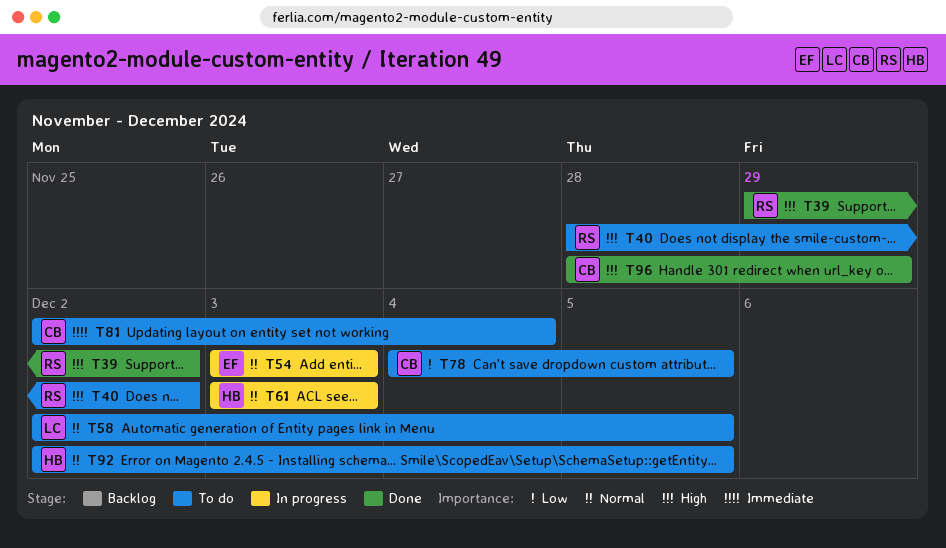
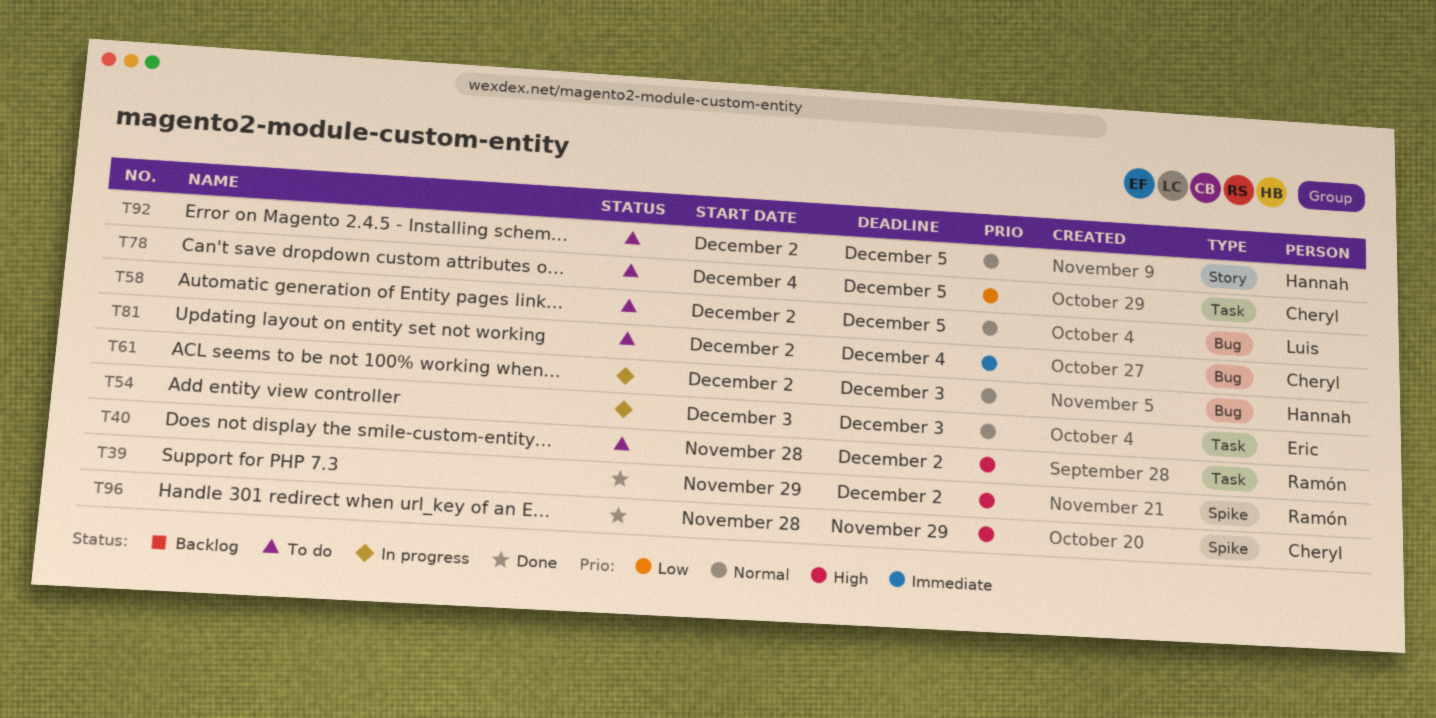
T61, start: Dec 3 -> Dec 2

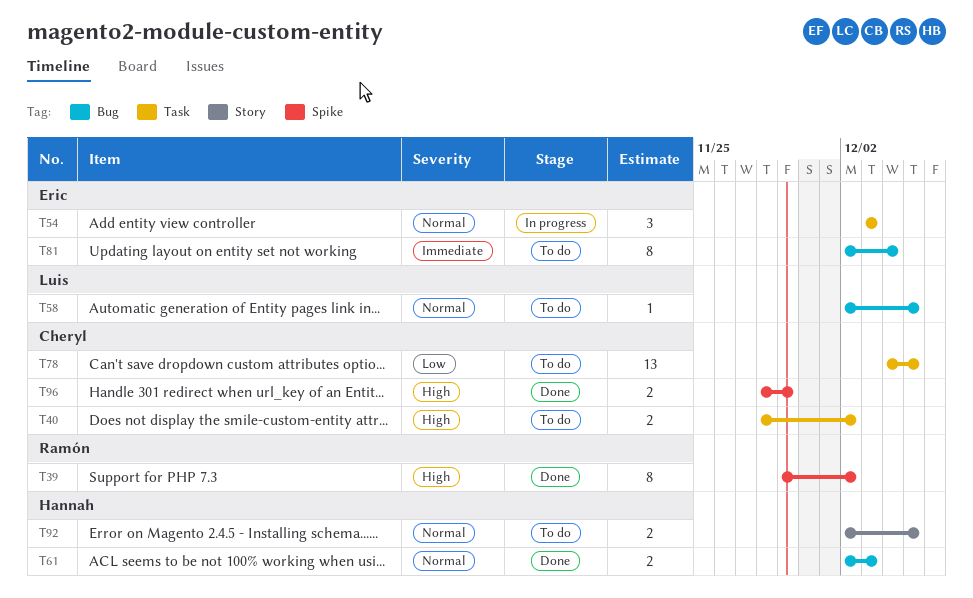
T40, owner: Ramón -> Cheryl
T61, status: In progress -> Done
T81, owner: Cheryl -> Eric

